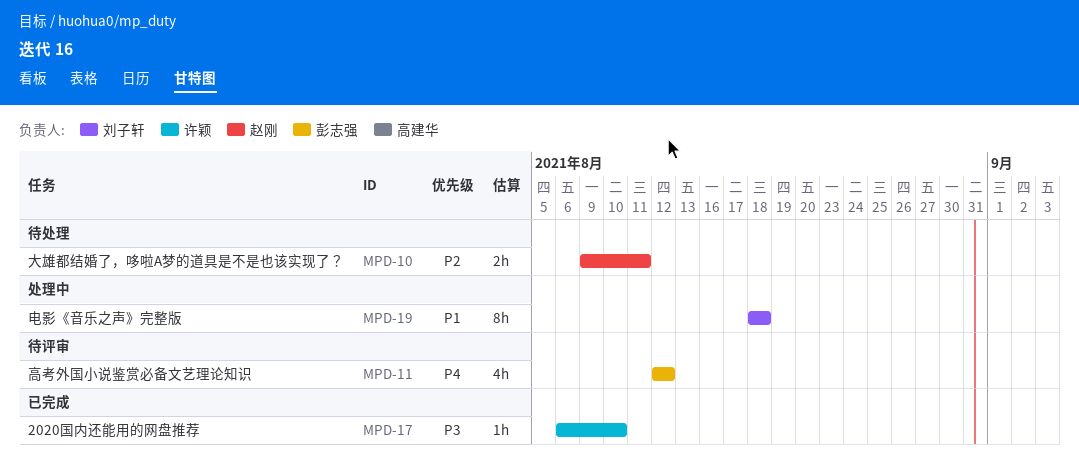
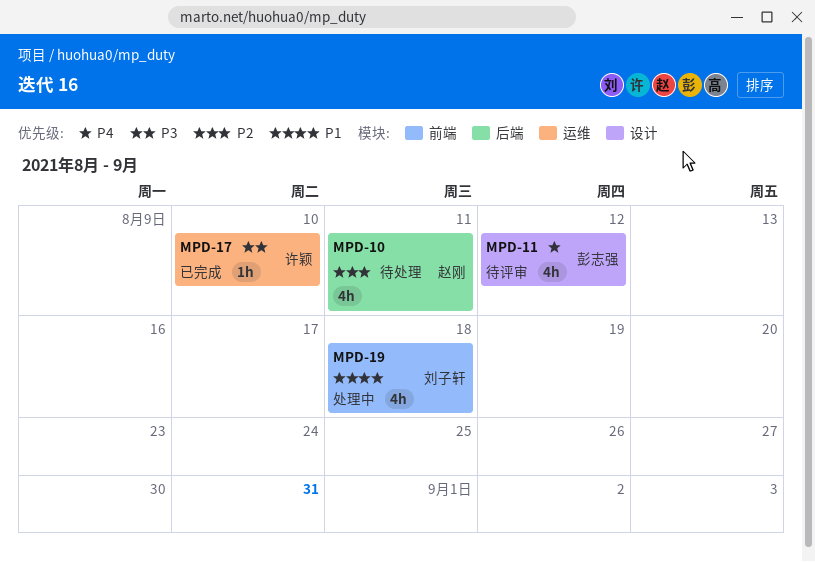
MPD-10, estimate: 2h -> 4h
MPD-19, estimate: 8h -> 4h

